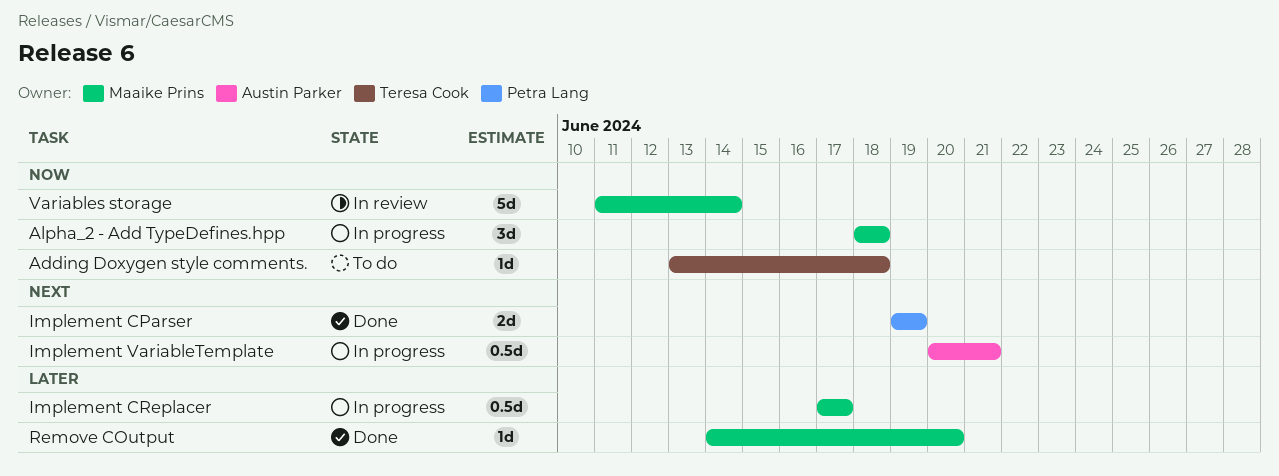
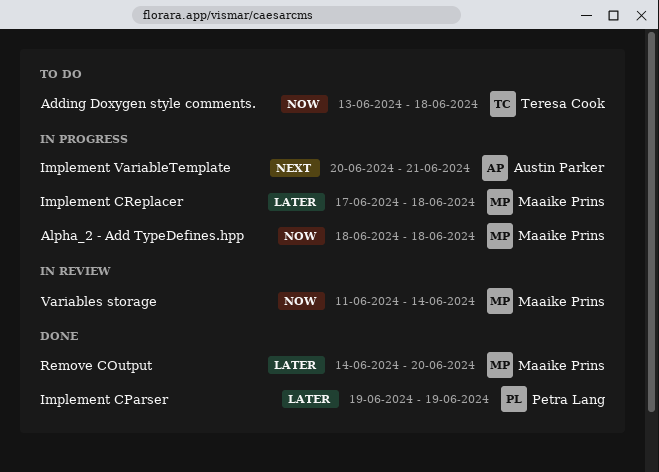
Implement CParser, priority: Next -> Later
Implement CReplacer, due: Jun 17 -> Jun 18

